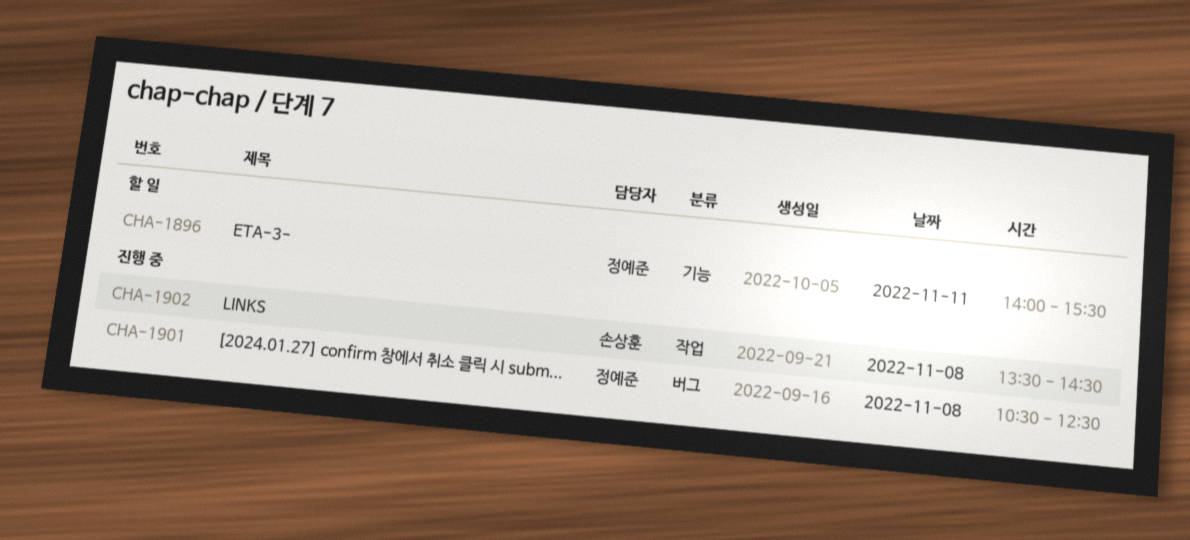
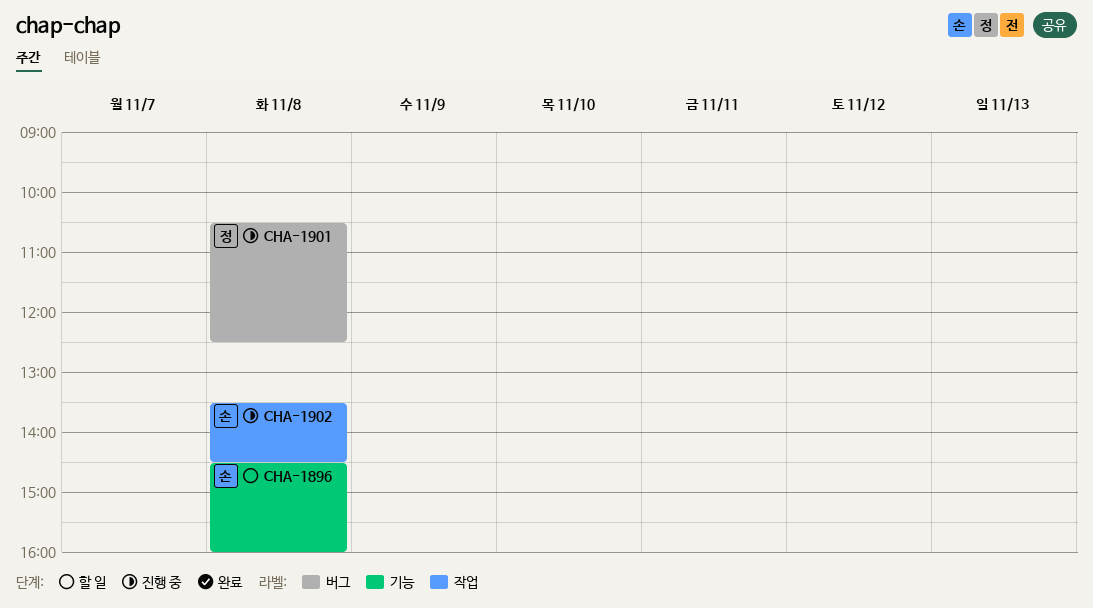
CHA-1896, owner: 정예준 -> 손상훈
CHA-1896, day: Nov 11 -> Nov 8
CHA-1896, begins: 14:00 -> 14:30
CHA-1896, ends: 15:30 -> 16:00

